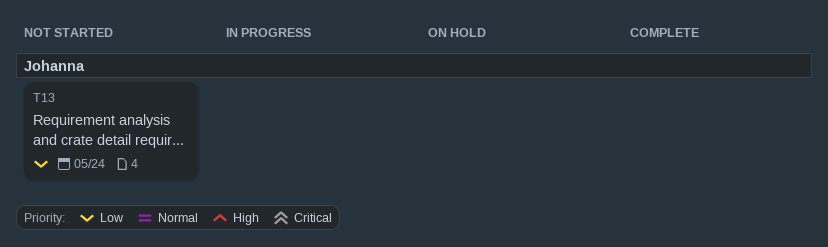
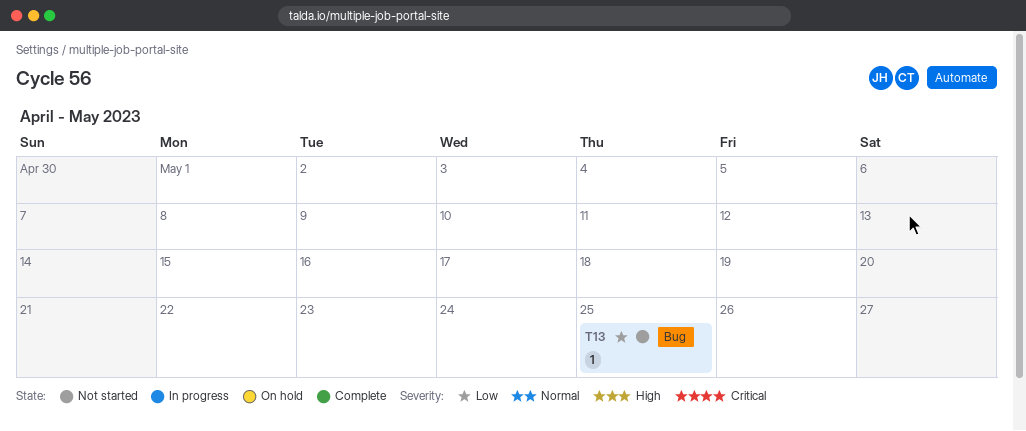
T13, due: May 24 -> May 25

